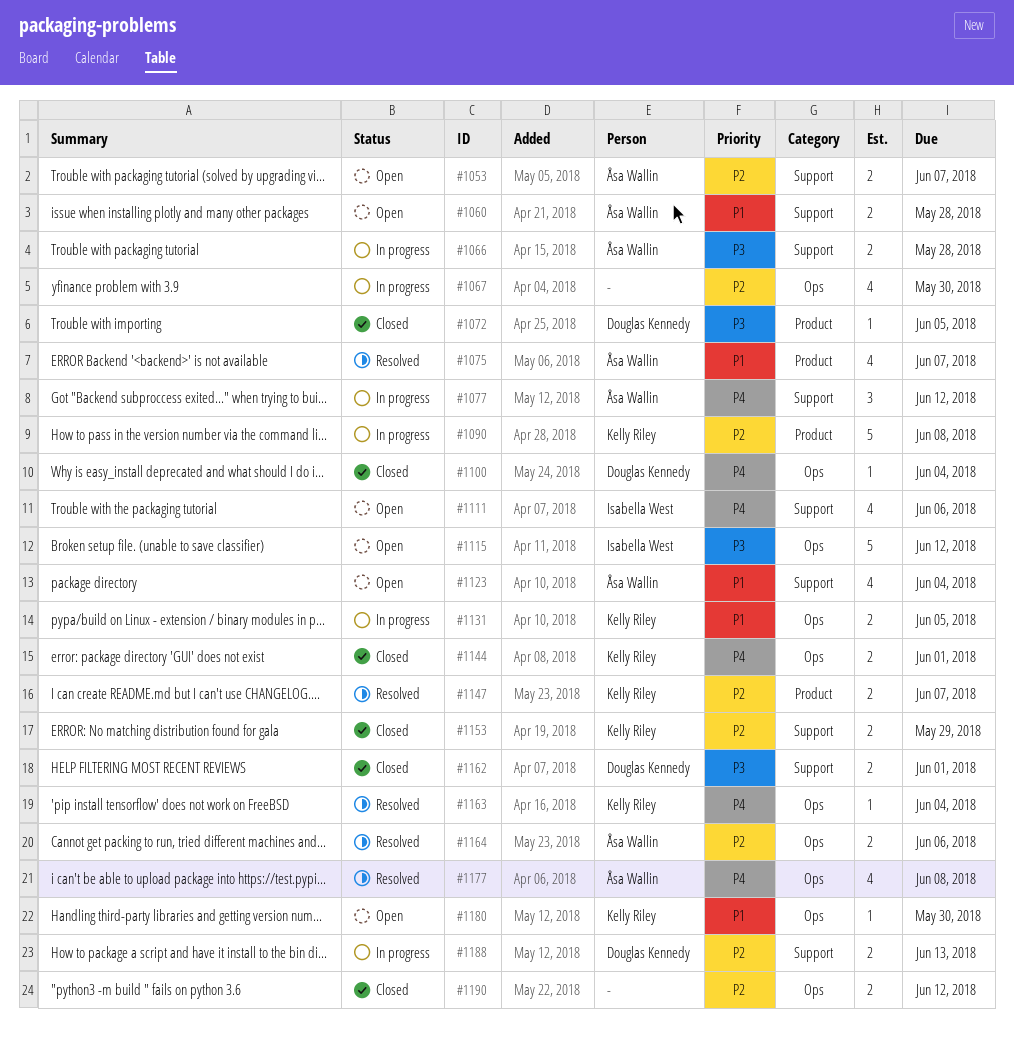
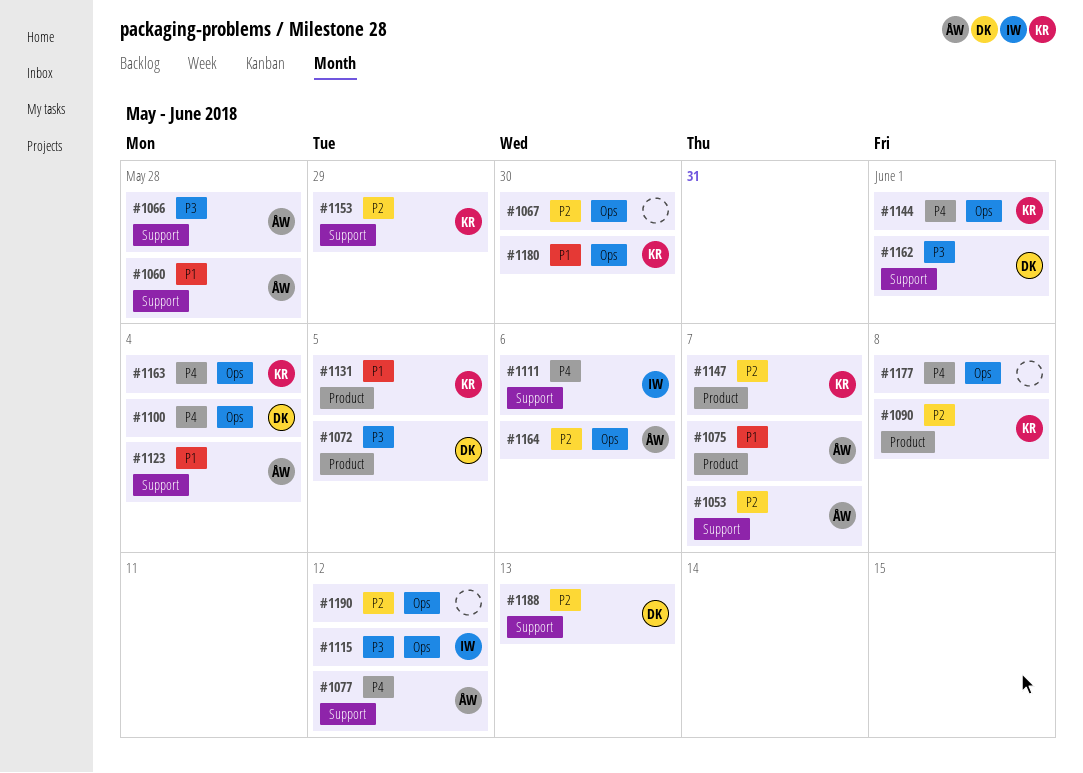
#1131, label: Ops -> Product
#1177, owner: Åsa Wallin -> none

